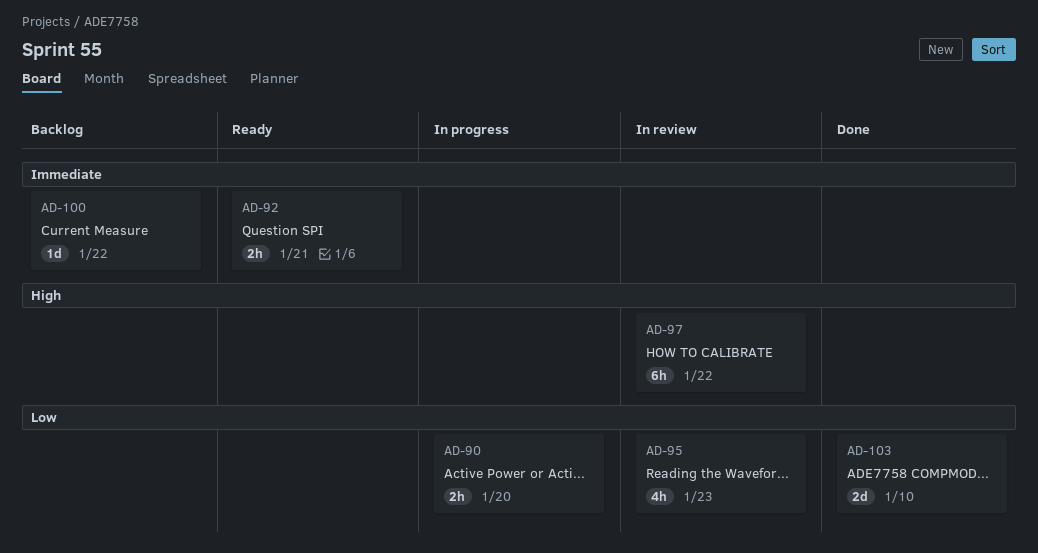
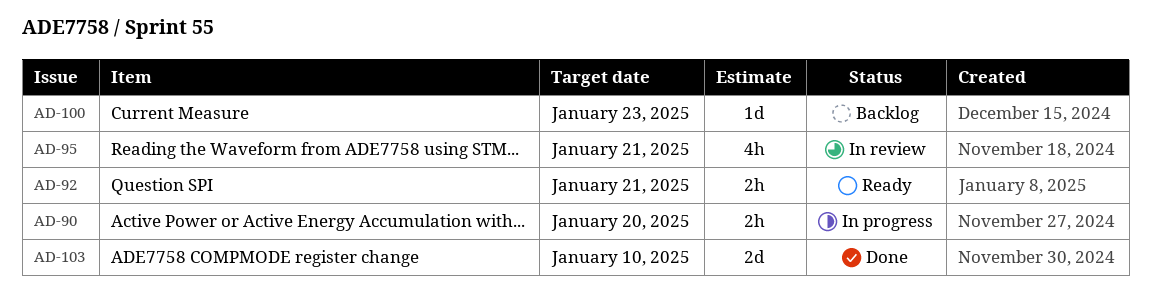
AD-95, due: Jan 23 -> Jan 21
AD-97: present -> none
AD-100, due: Jan 22 -> Jan 23

